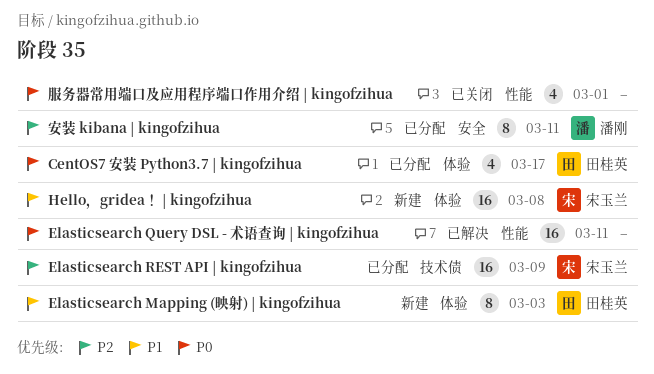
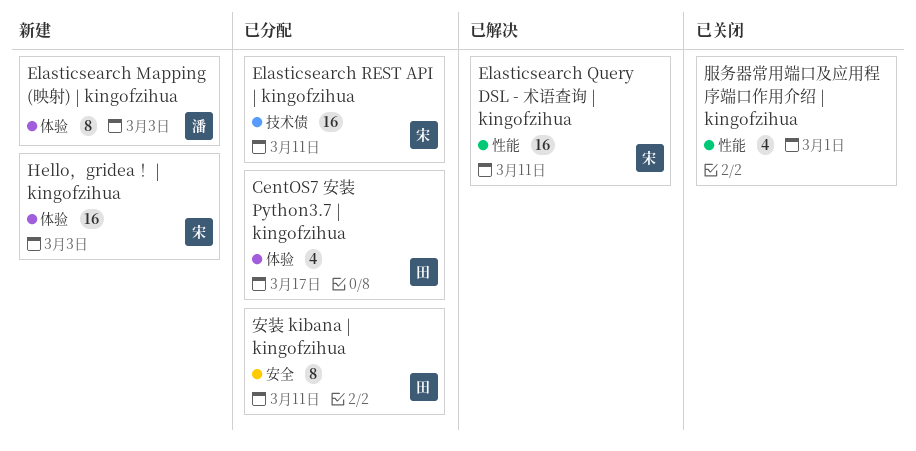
Elasticsearch Mapping (映射) | kingofzihua, owner: 田桂英 -> 潘刚
Elasticsearch Query DSL - 术语查询 | kingofzihua, owner: none -> 宋玉兰
Elasticsearch REST API | kingofzihua, due: Mar 9 -> Mar 11
Hello，gridea！ | kingofzihua, due: Mar 8 -> Mar 3
安装 kibana | kingofzihua, owner: 潘刚 -> 田桂英

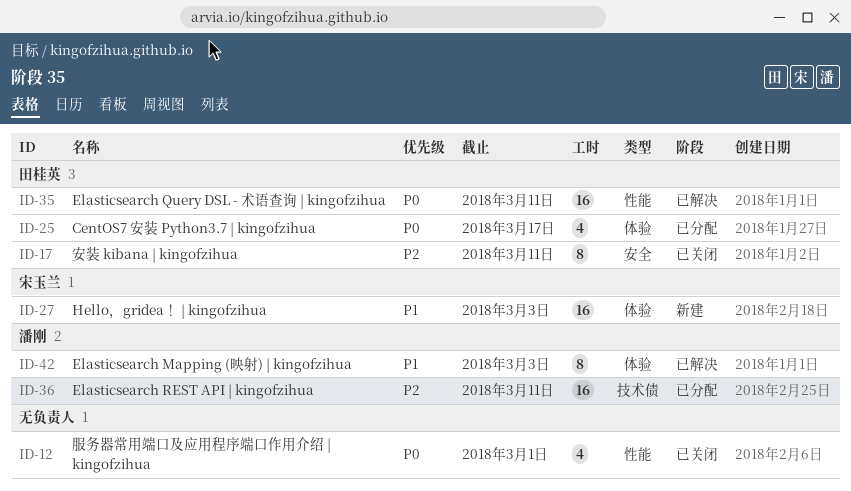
Elasticsearch Mapping (映射) | kingofzihua, status: 新建 -> 已解决
Elasticsearch Query DSL - 术语查询 | kingofzihua, owner: 宋玉兰 -> 田桂英
Elasticsearch REST API | kingofzihua, owner: 宋玉兰 -> 潘刚
安装 kibana | kingofzihua, status: 已分配 -> 已关闭

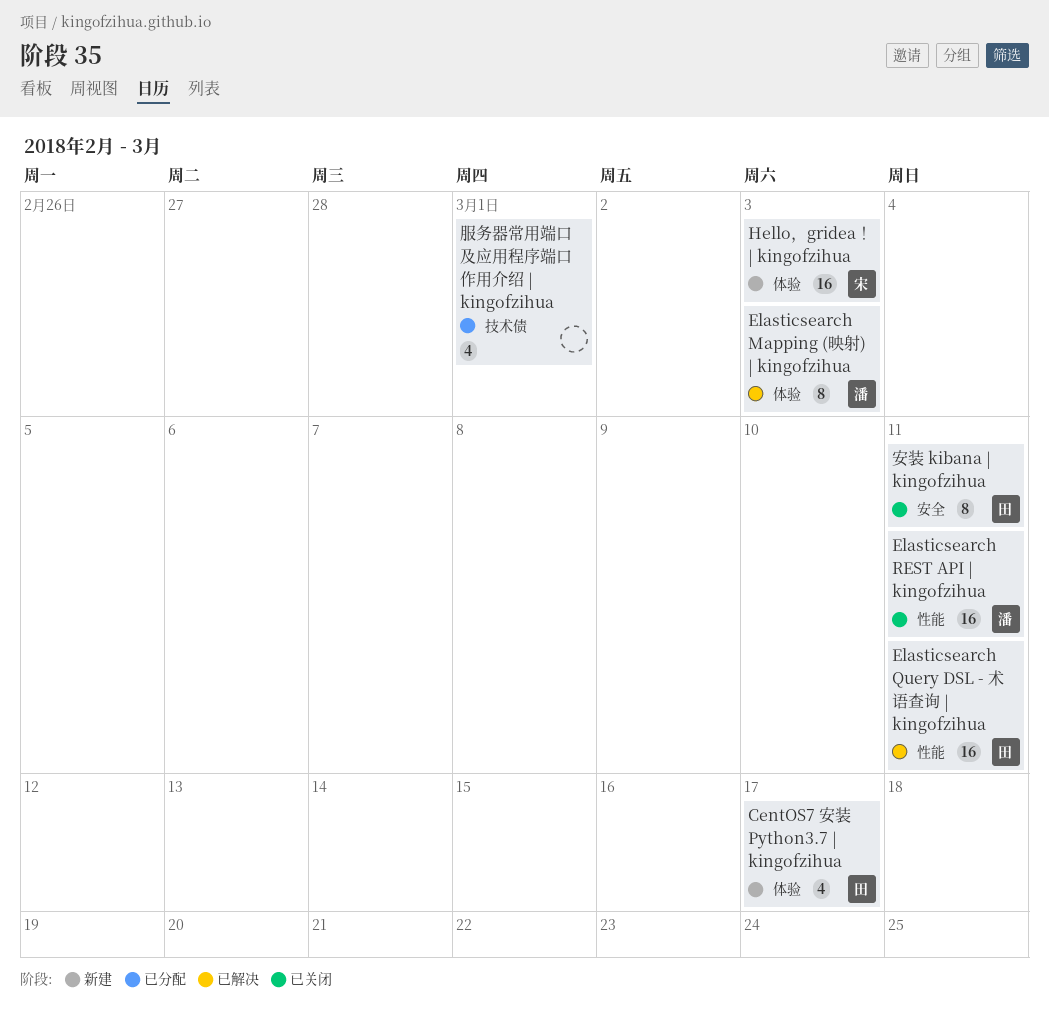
CentOS7 安装 Python3.7 | kingofzihua, status: 已分配 -> 新建
Elasticsearch REST API | kingofzihua, status: 已分配 -> 已关闭
Elasticsearch REST API | kingofzihua, label: 技术债 -> 性能
服务器常用端口及应用程序端口作用介绍 | kingofzihua, status: 已关闭 -> 已分配
服务器常用端口及应用程序端口作用介绍 | kingofzihua, label: 性能 -> 技术债

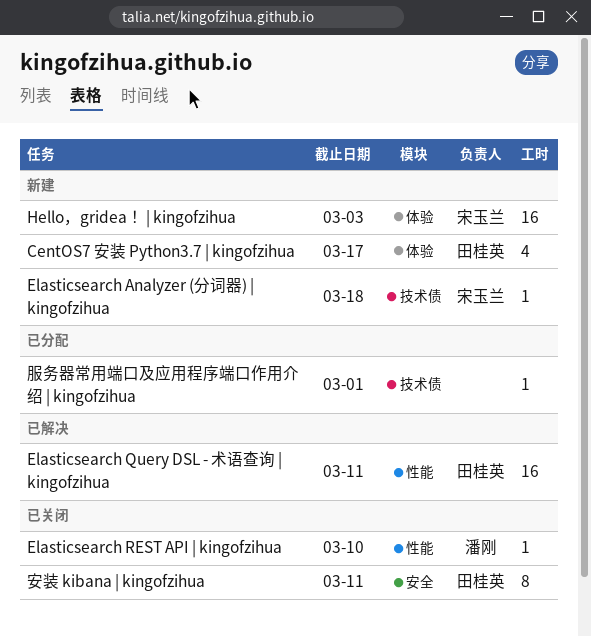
Elasticsearch Analyzer (分词器) | kingofzihua: none -> present
Elasticsearch Mapping (映射) | kingofzihua: present -> none
Elasticsearch REST API | kingofzihua, estimate: 16 -> 1
Elasticsearch REST API | kingofzihua, due: Mar 11 -> Mar 10
服务器常用端口及应用程序端口作用介绍 | kingofzihua, estimate: 4 -> 1

